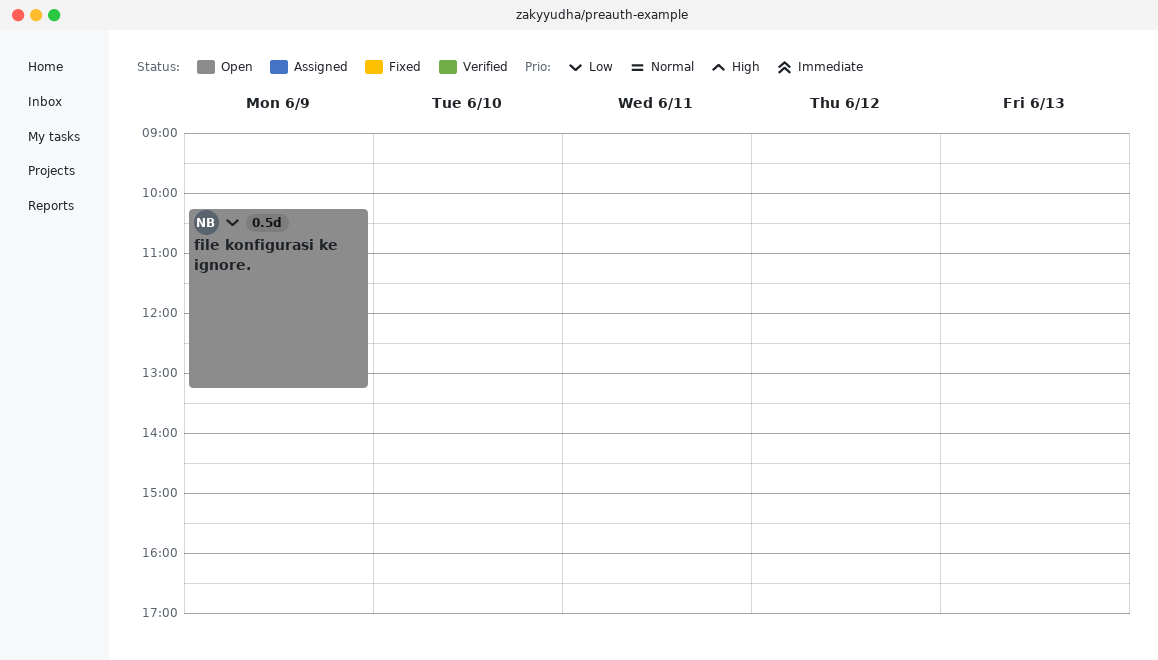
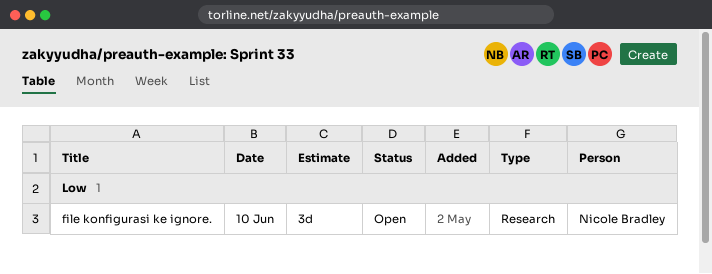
file konfigurasi ke ignore., estimate: 0.5d -> 3d
file konfigurasi ke ignore., day: Jun 9 -> Jun 10

